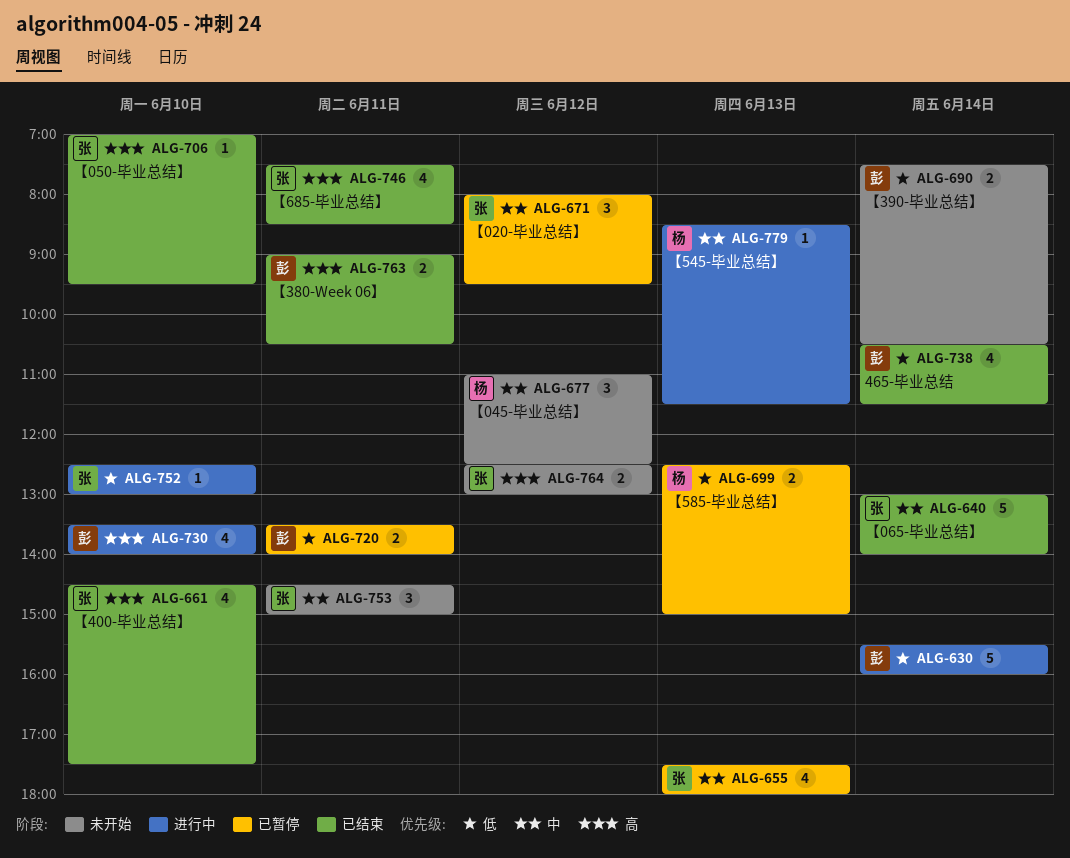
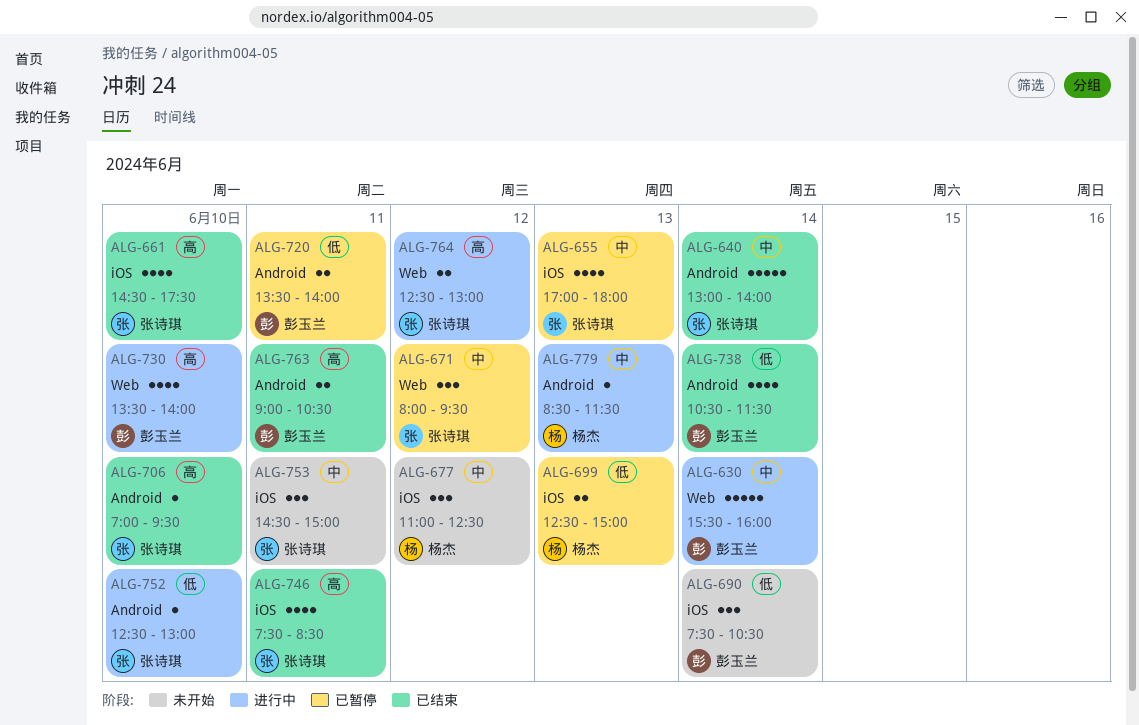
ALG-630, priority: 低 -> 中
ALG-655, begins: 17:30 -> 17:00
ALG-690, estimate: 2 -> 3
ALG-764, status: 未开始 -> 进行中

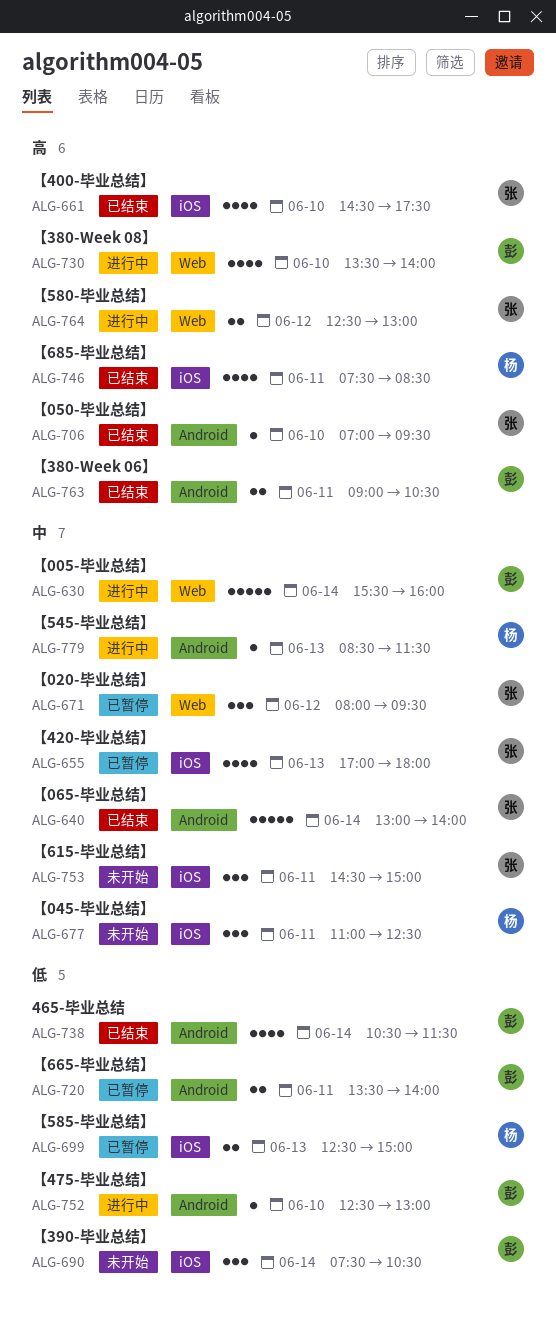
ALG-677, day: Jun 12 -> Jun 11
ALG-746, owner: 张诗琪 -> 杨杰
ALG-752, owner: 张诗琪 -> 彭玉兰

